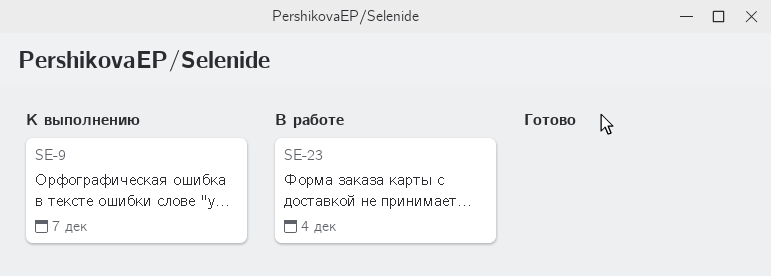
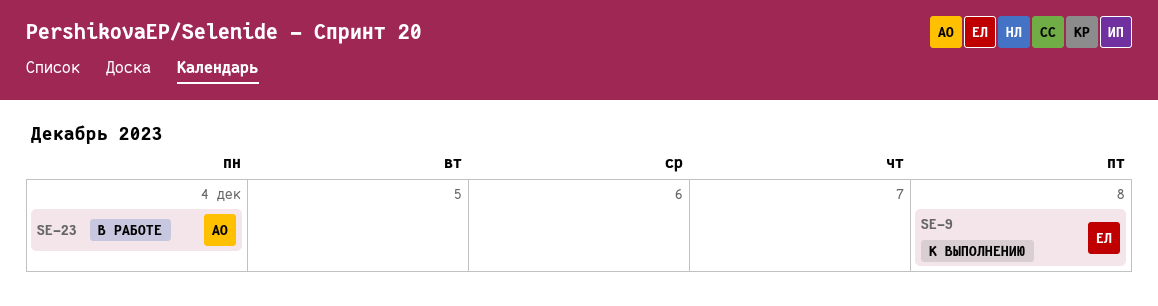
SE-9, due: Dec 7 -> Dec 8

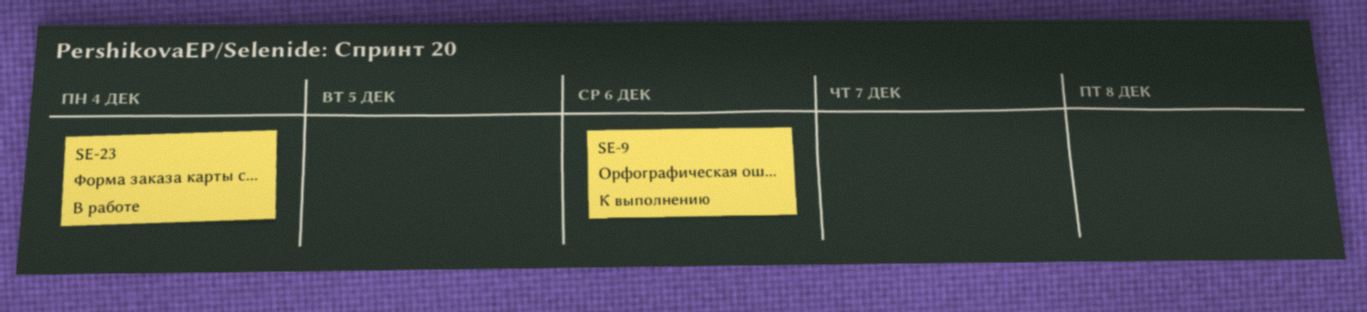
SE-9, due: Dec 8 -> Dec 6

